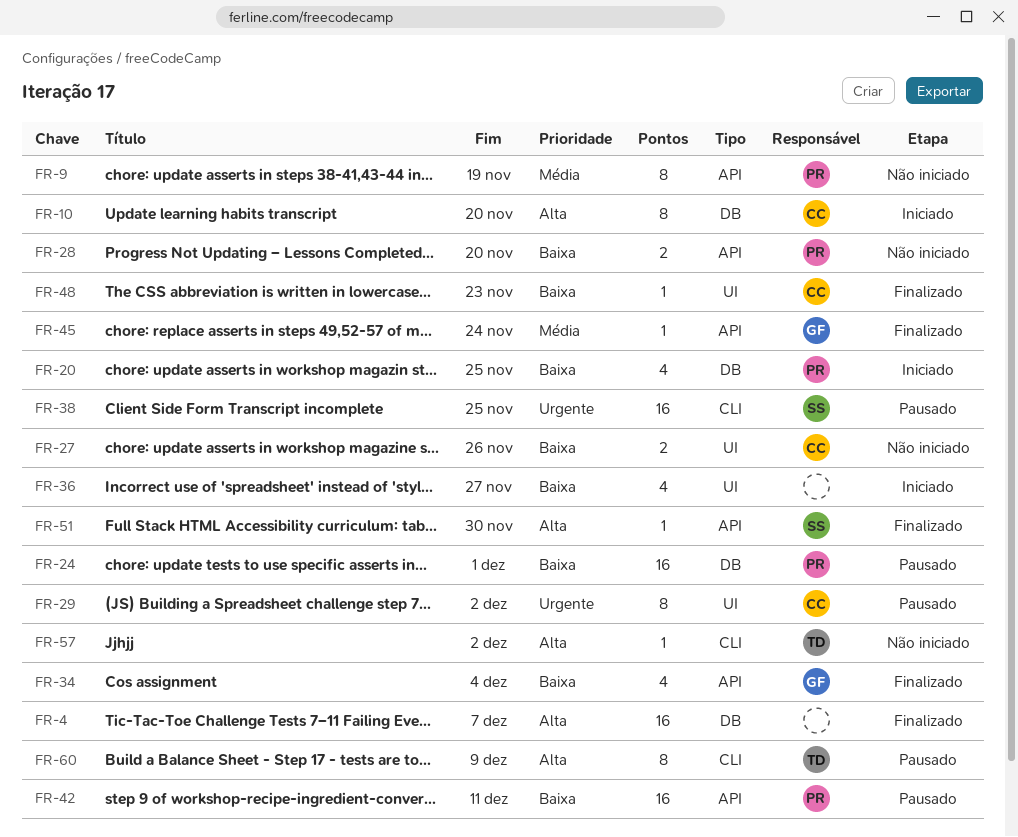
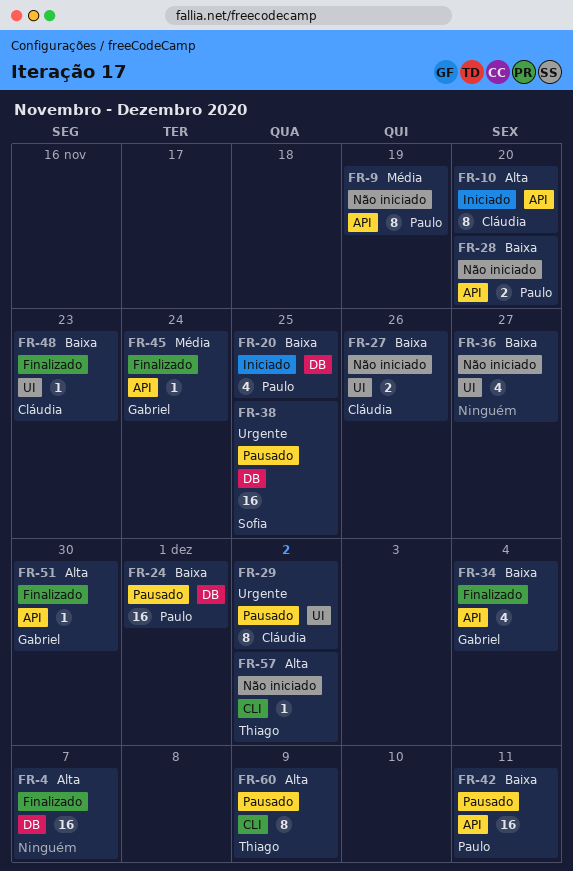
FR-10, label: DB -> API
FR-36, status: Iniciado -> Não iniciado
FR-38, label: CLI -> DB
FR-51, owner: Sofia -> Gabriel

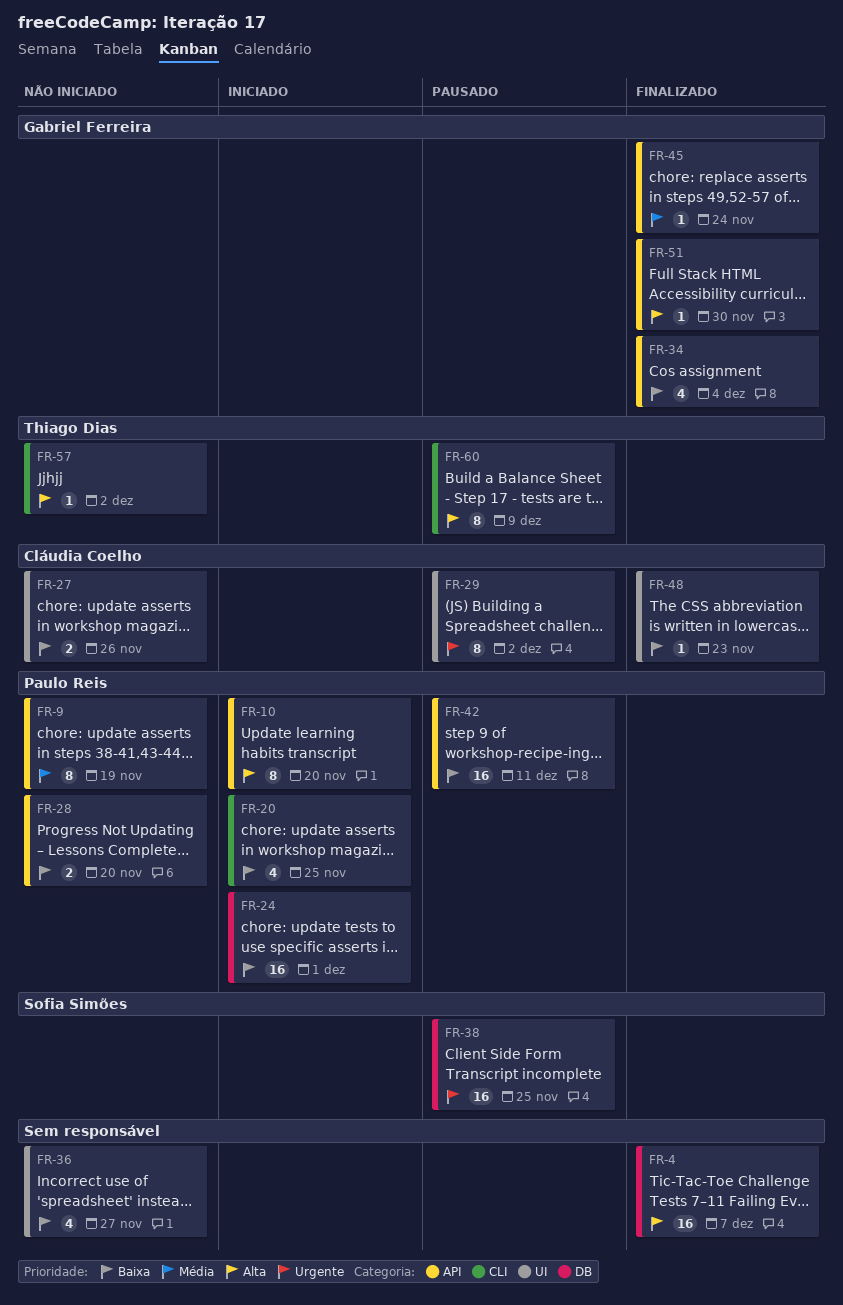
FR-10, owner: Cláudia Coelho -> Paulo Reis
FR-20, label: DB -> CLI
FR-24, status: Pausado -> Iniciado

